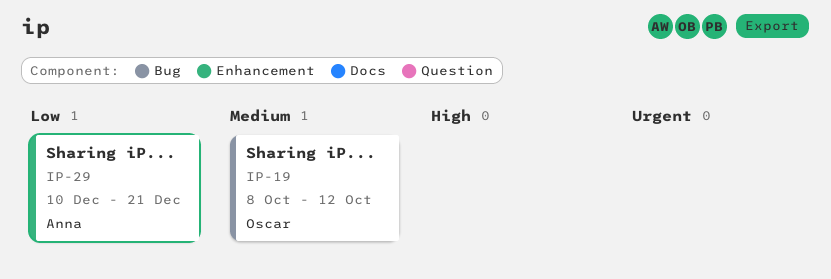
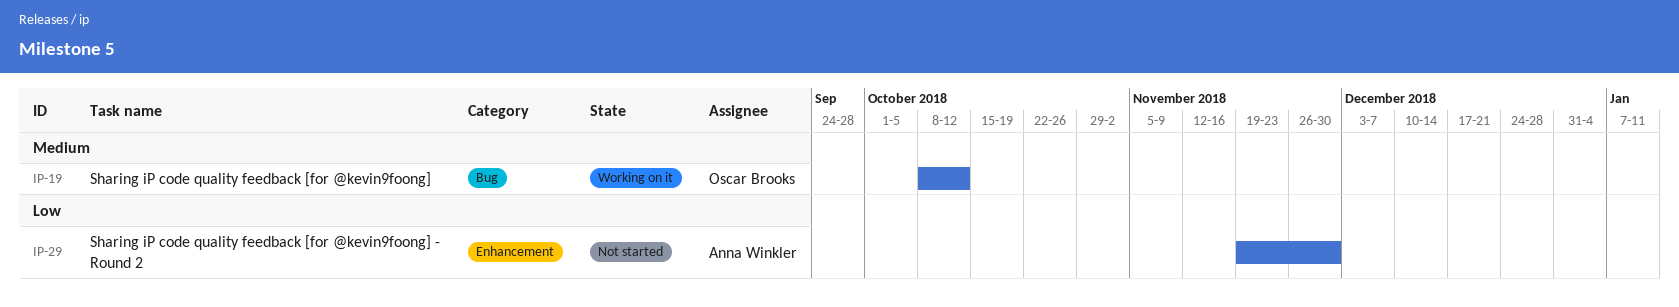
IP-29, start: Dec 10 -> Nov 19
IP-29, due: Dec 21 -> Nov 30

